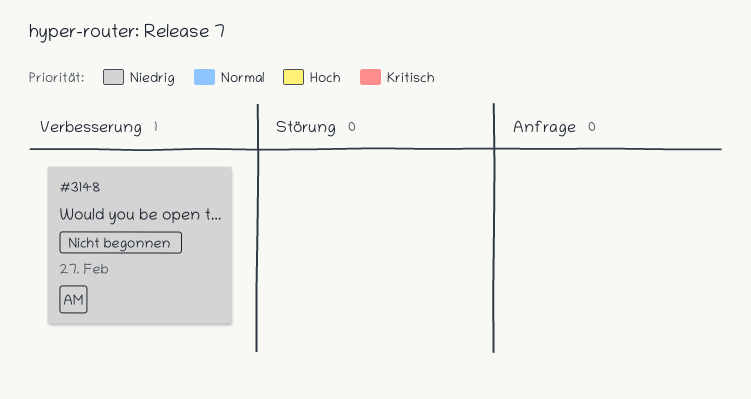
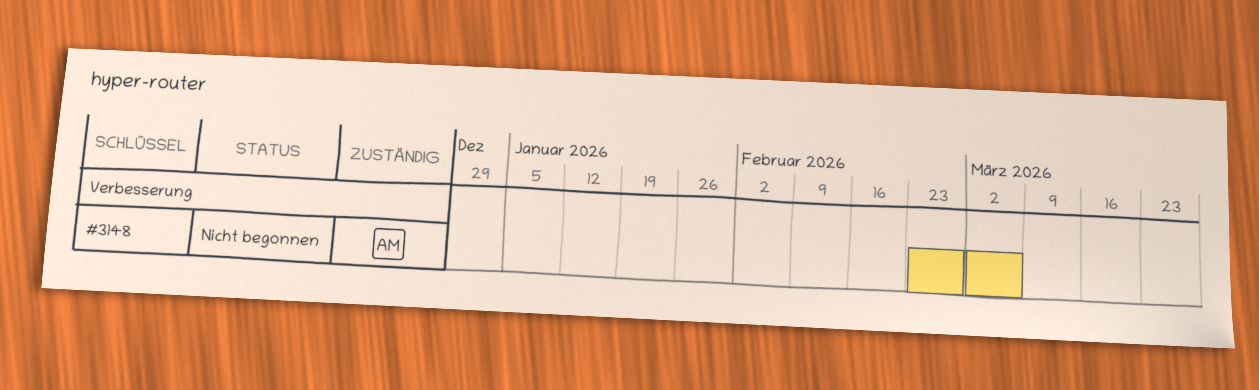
#3148, due: Feb 27 -> Mar 6

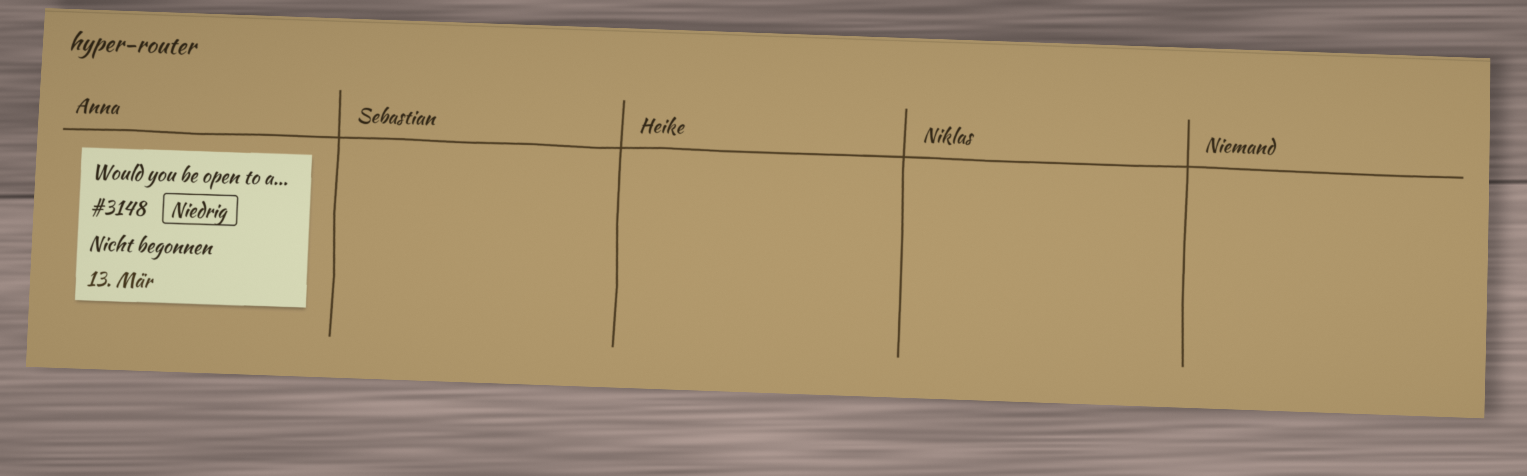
#3148, due: Mar 6 -> Mar 13

